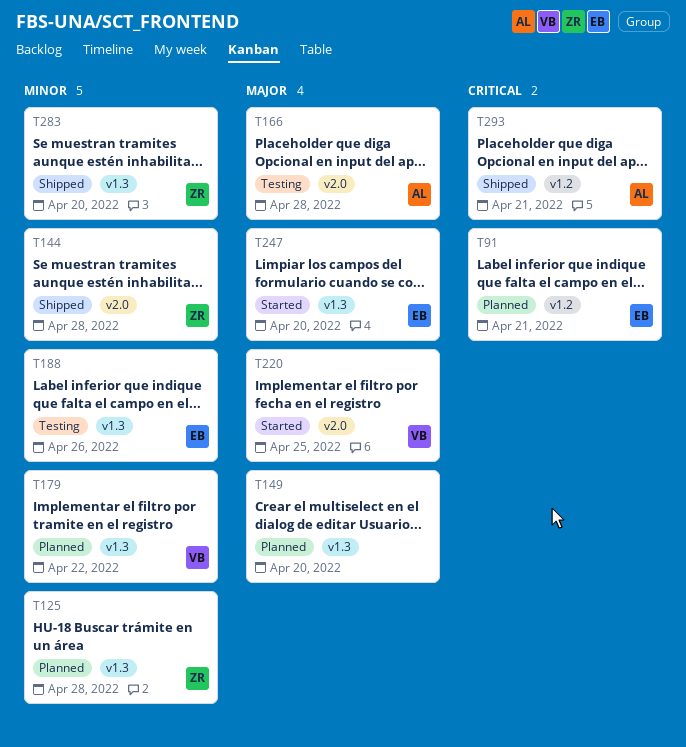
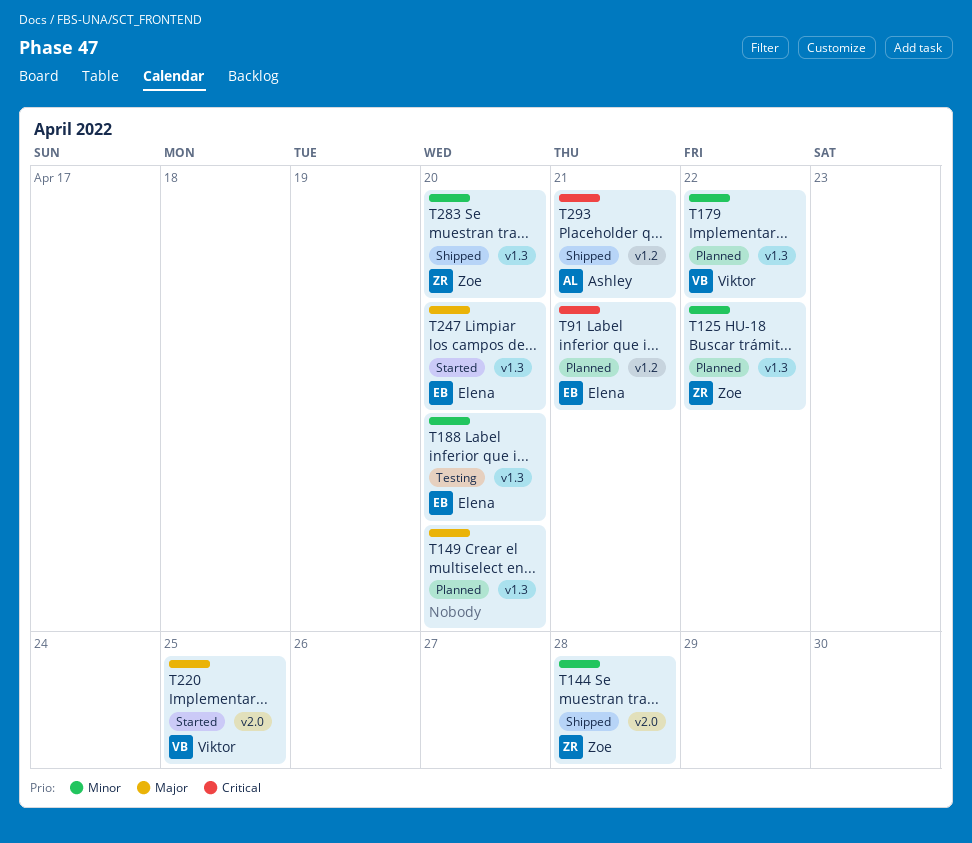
T125, due: Apr 28 -> Apr 22
T166: present -> none
T188, due: Apr 26 -> Apr 20

